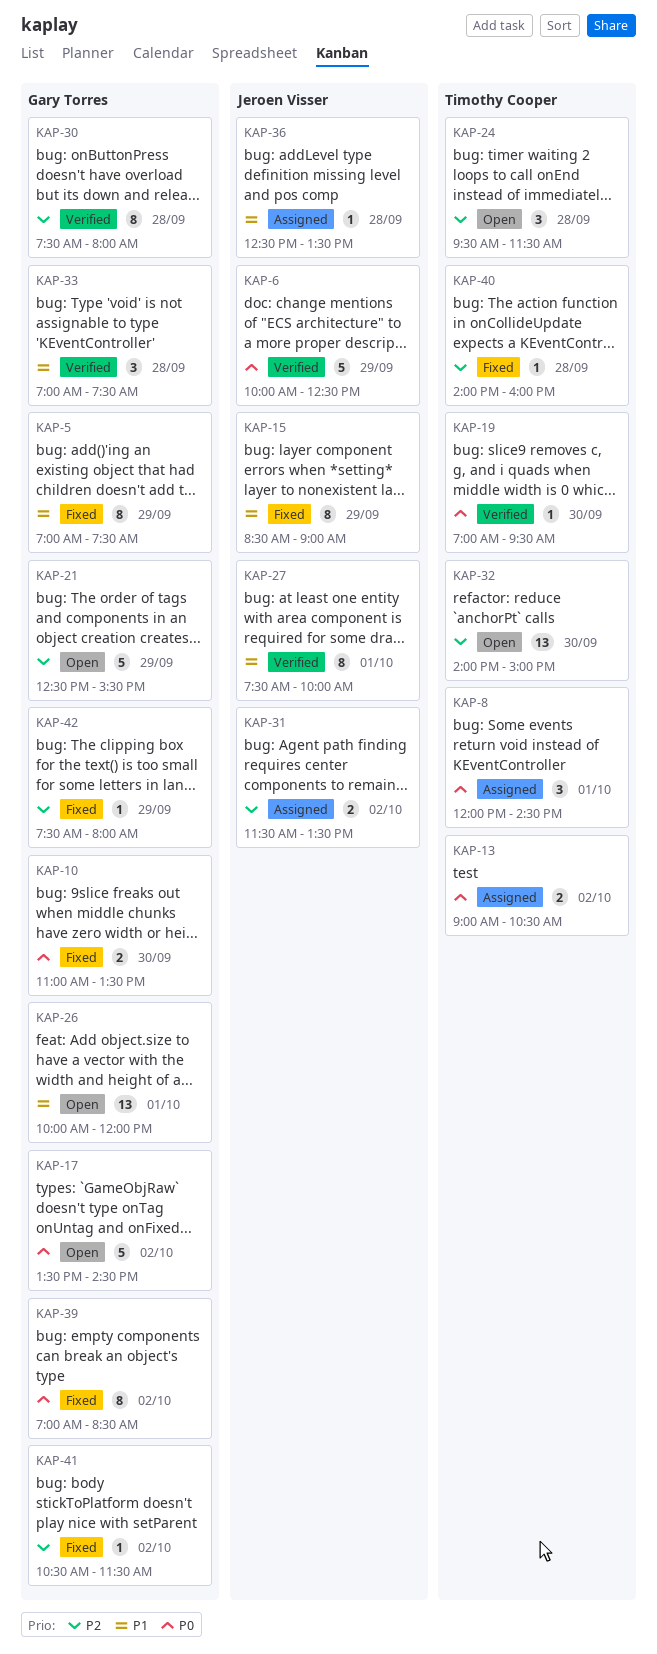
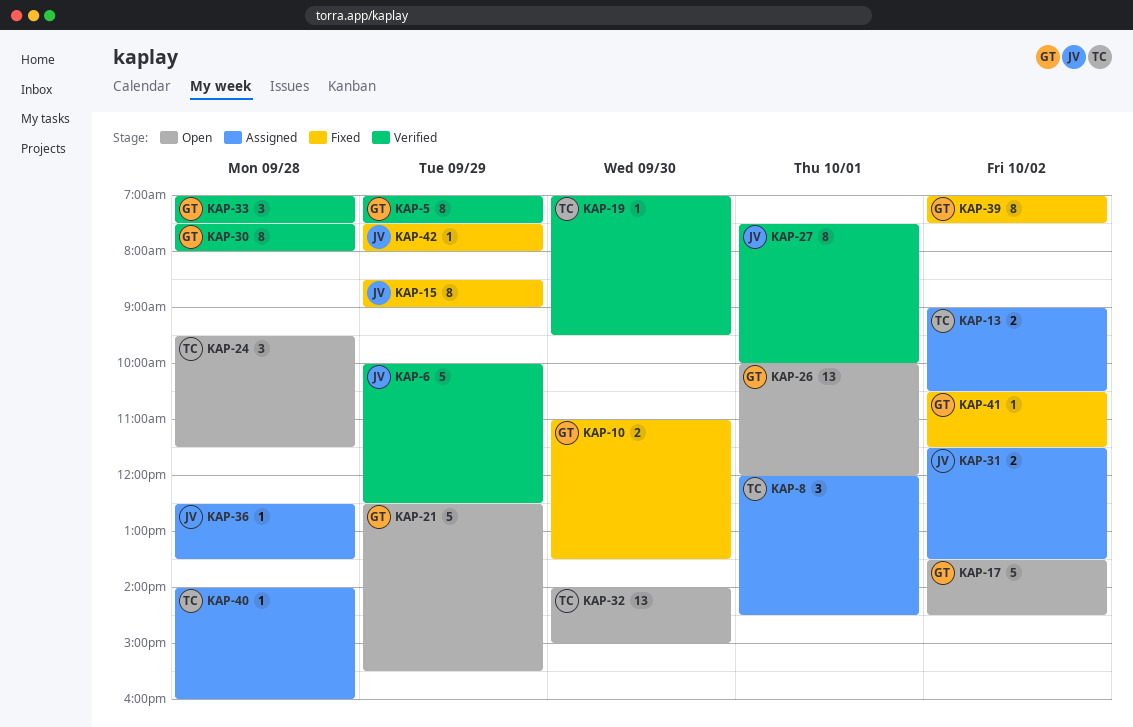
KAP-5, status: Fixed -> Verified
KAP-39, ends: 08:30 -> 07:30
KAP-40, status: Fixed -> Assigned
KAP-42, owner: Gary Torres -> Jeroen Visser

